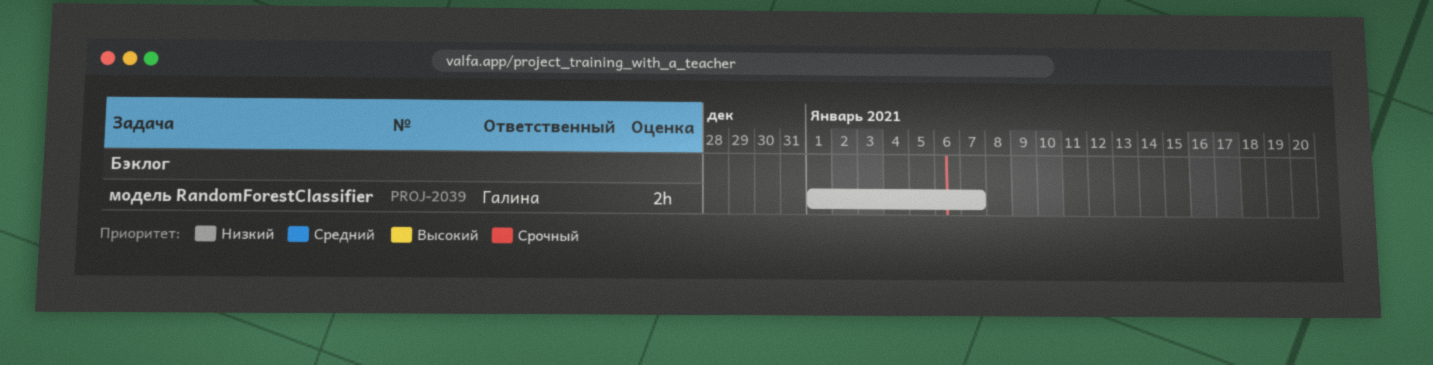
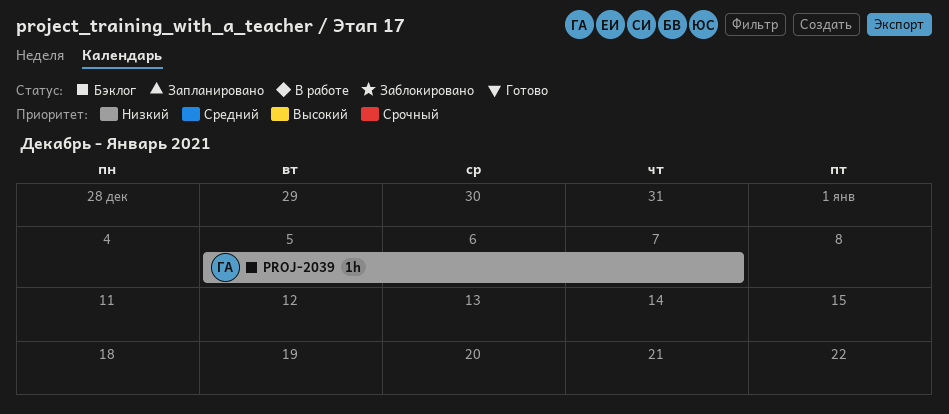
PROJ-2039, estimate: 2h -> 1h
PROJ-2039, start: Jan 1 -> Jan 5

